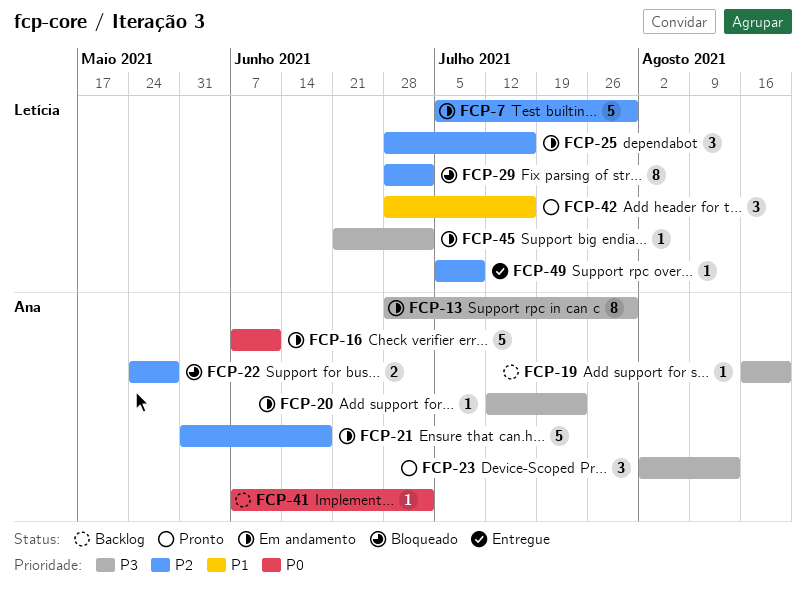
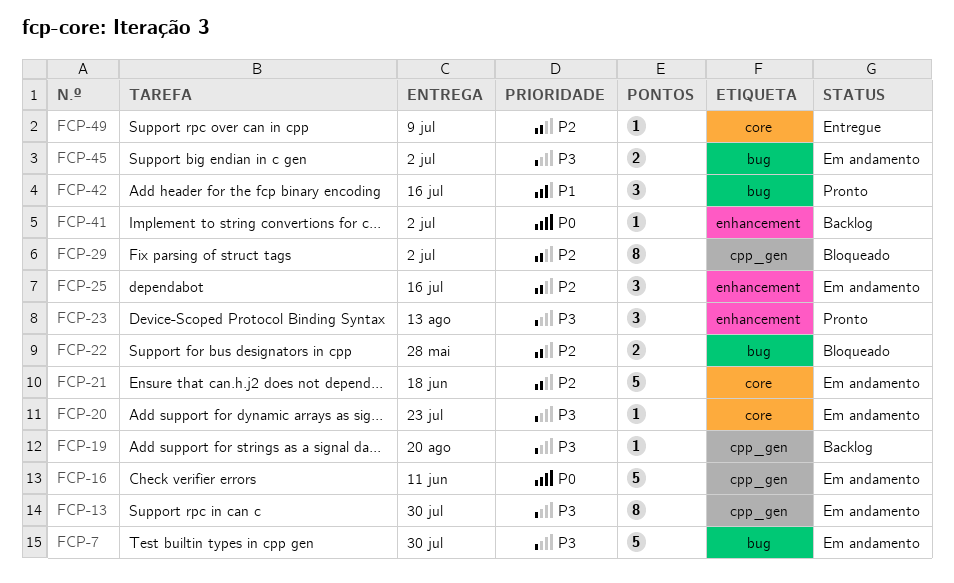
FCP-7, priority: P2 -> P3
FCP-45, estimate: 1 -> 2

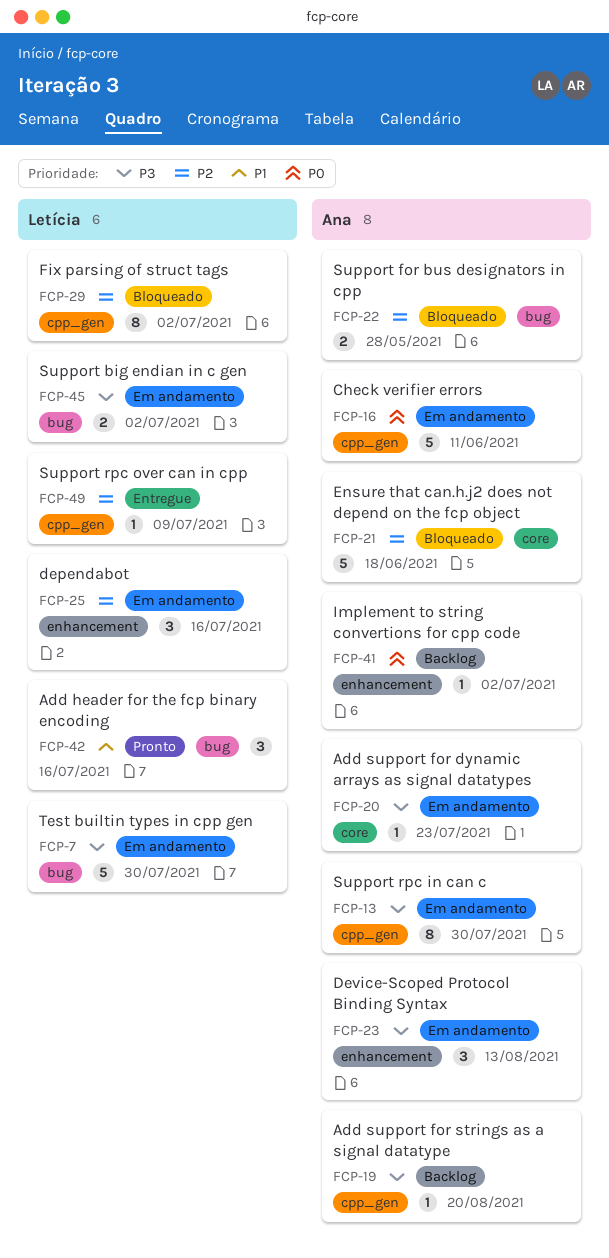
FCP-21, status: Em andamento -> Bloqueado
FCP-23, status: Pronto -> Em andamento
FCP-49, label: core -> cpp_gen

